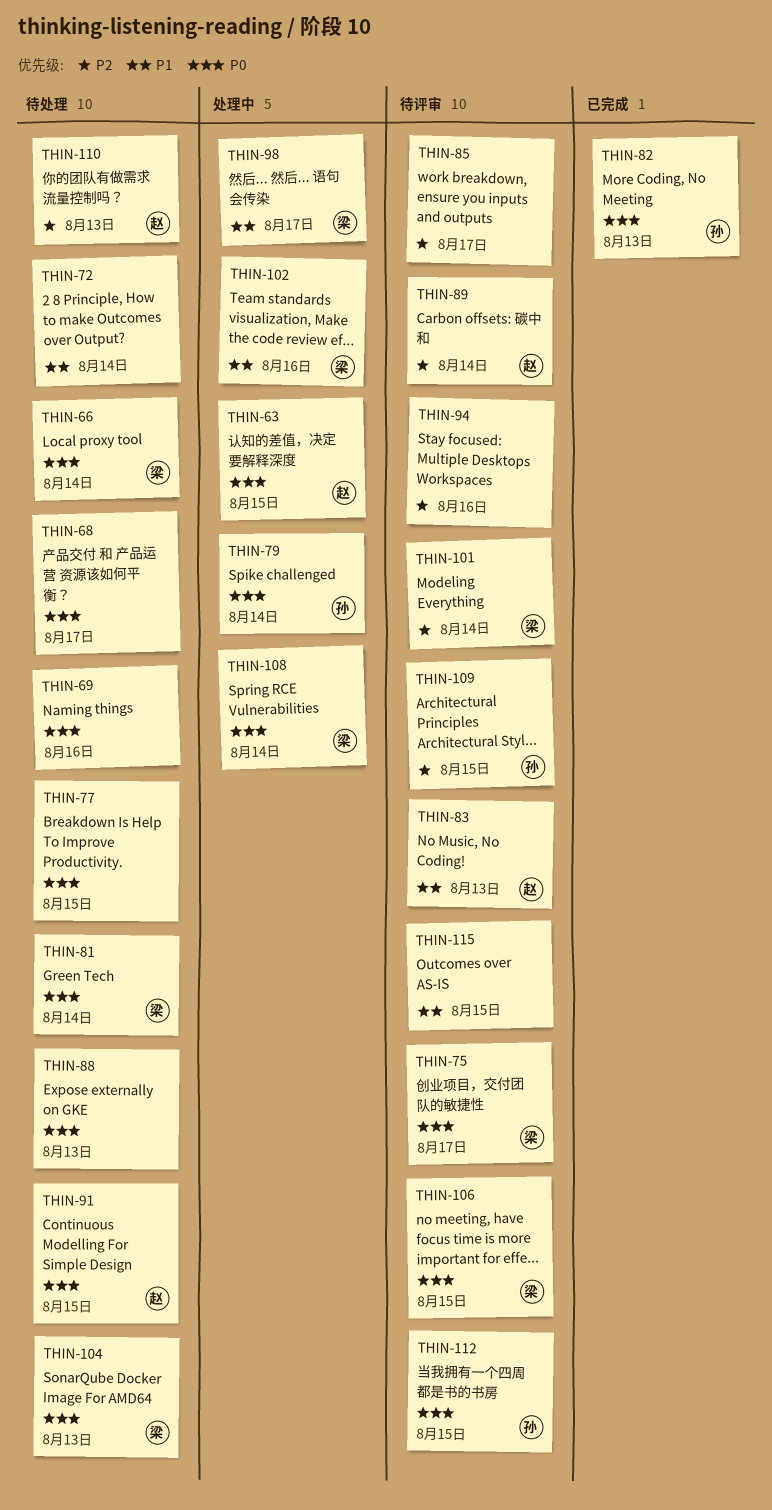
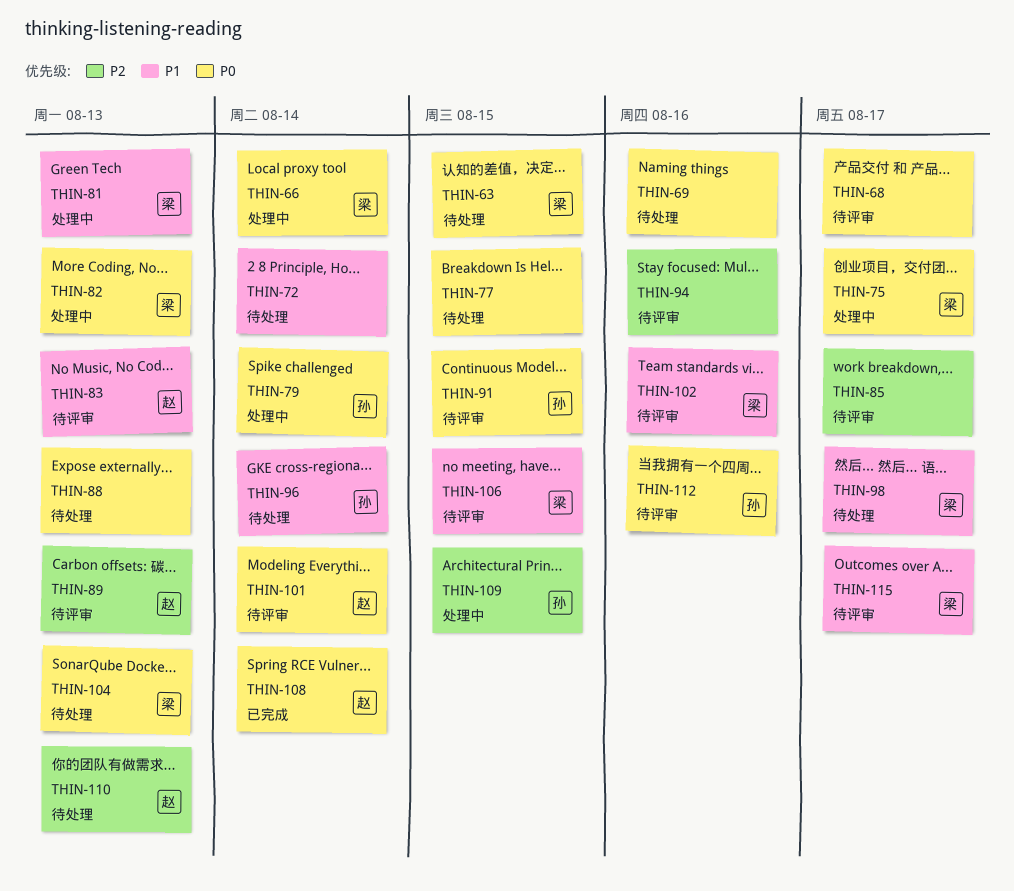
THIN-63, status: 处理中 -> 待处理
THIN-63, owner: 赵 -> 梁
THIN-66, status: 待处理 -> 处理中
THIN-68, status: 待处理 -> 待评审
THIN-75, status: 待评审 -> 处理中
THIN-81, status: 待处理 -> 处理中
THIN-81, priority: P0 -> P1
THIN-81, due: Aug 14 -> Aug 13
THIN-82, status: 已完成 -> 处理中
THIN-82, owner: 孙 -> 梁
THIN-89, due: Aug 14 -> Aug 13
THIN-91, status: 待处理 -> 待评审
THIN-91, owner: 赵 -> 孙
THIN-96: none -> present
THIN-98, status: 处理中 -> 待处理
THIN-101, owner: 梁 -> 赵
THIN-101, priority: P2 -> P0
THIN-102, status: 处理中 -> 待评审
THIN-106, priority: P0 -> P1
THIN-108, status: 处理中 -> 已完成
THIN-108, owner: 梁 -> 赵
THIN-109, status: 待评审 -> 处理中
THIN-112, due: Aug 15 -> Aug 16
THIN-115, owner: none -> 梁
THIN-115, due: Aug 15 -> Aug 17

